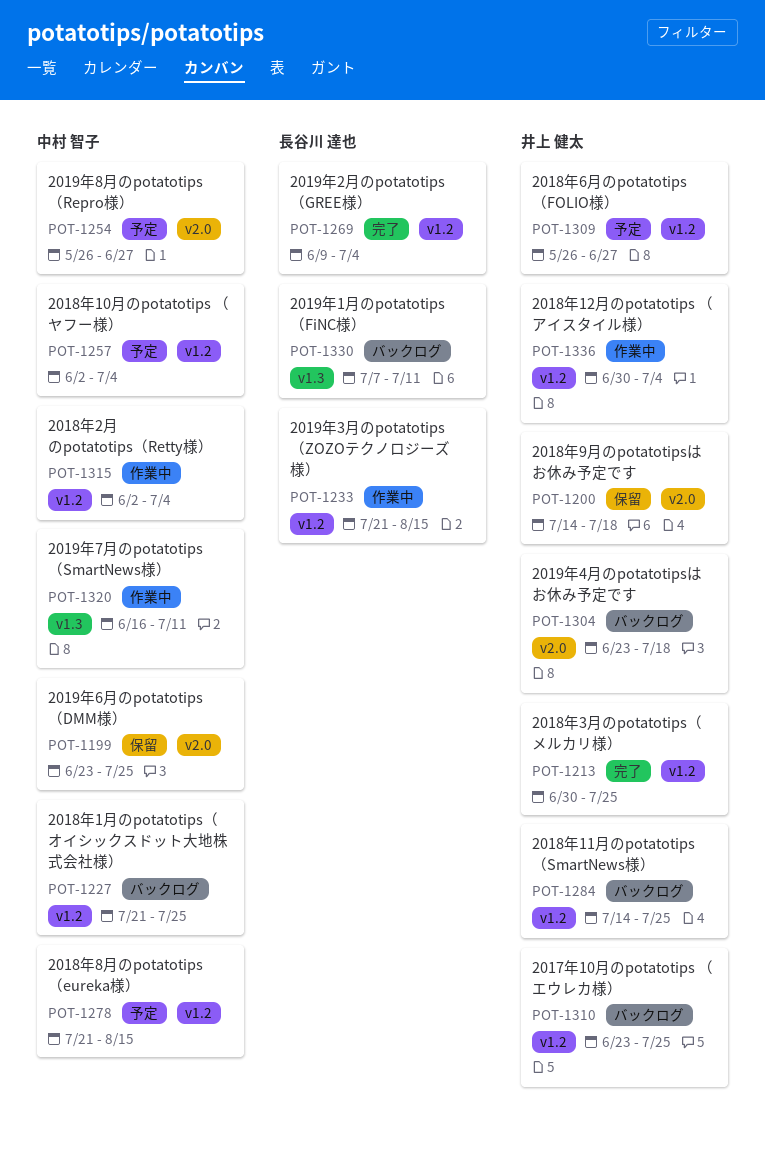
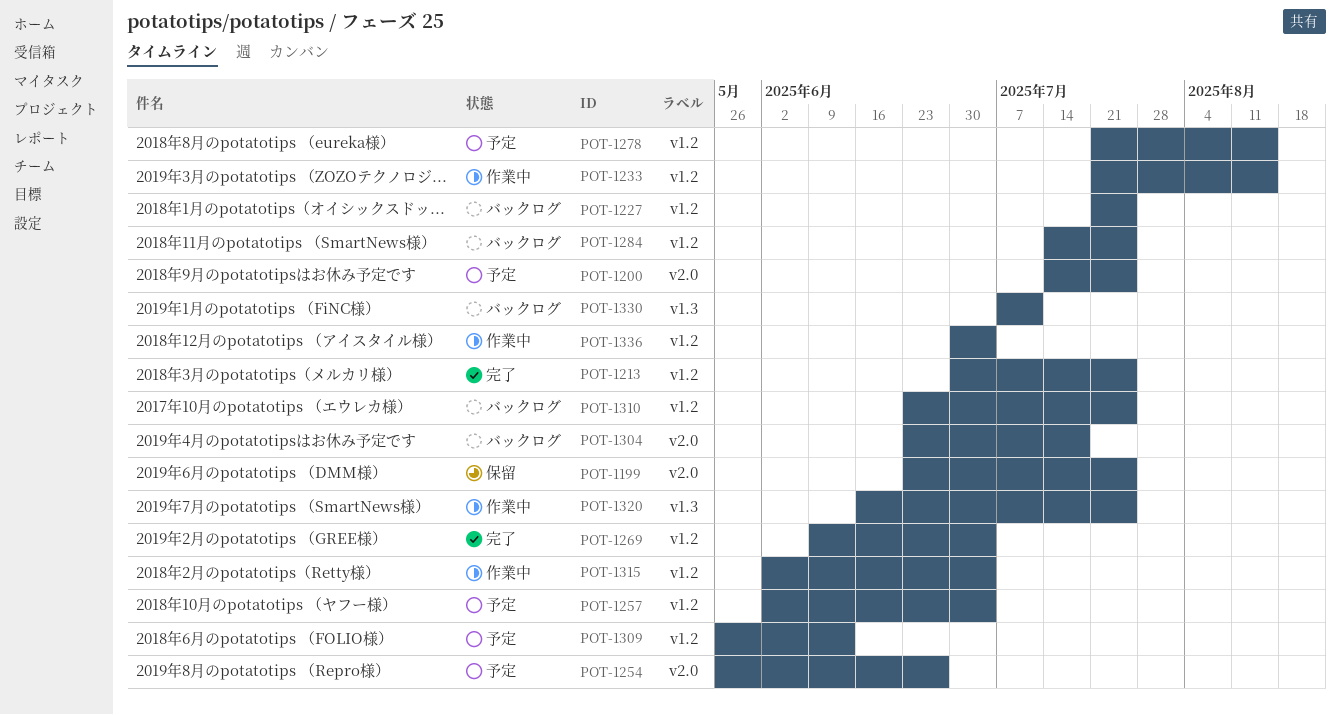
POT-1200, status: 保留 -> 予定
POT-1200, due: Jul 18 -> Jul 25
POT-1309, due: Jun 27 -> Jun 13
POT-1320, due: Jul 11 -> Jul 25

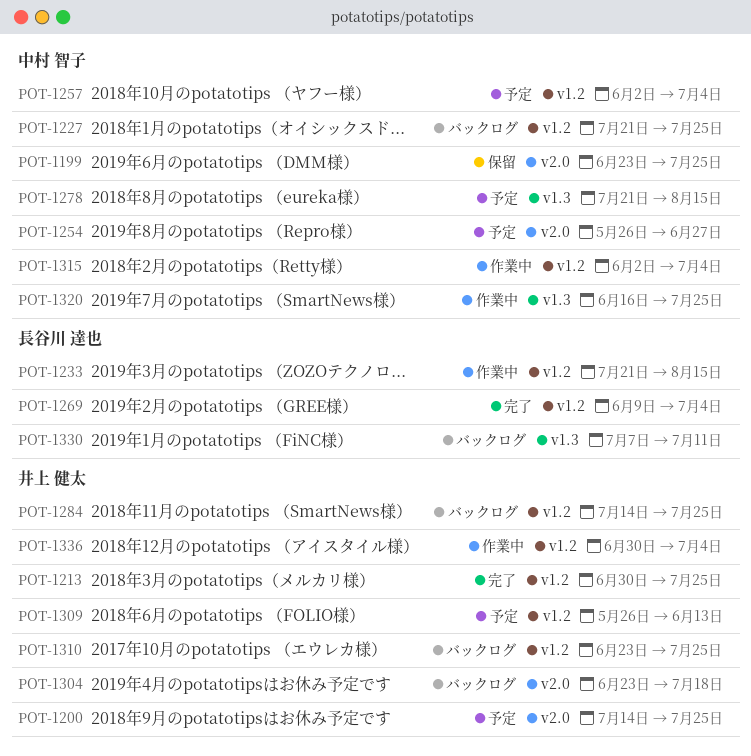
POT-1278, label: v1.2 -> v1.3

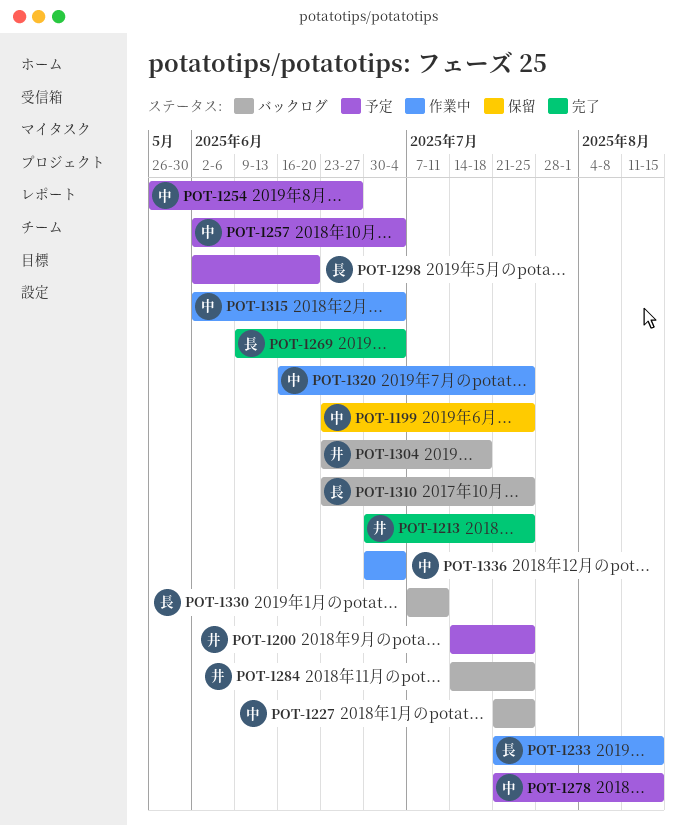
POT-1298: none -> present
POT-1309: present -> none
POT-1310, owner: 井上 健太 -> 長谷川 達也
POT-1336, owner: 井上 健太 -> 中村 智子

